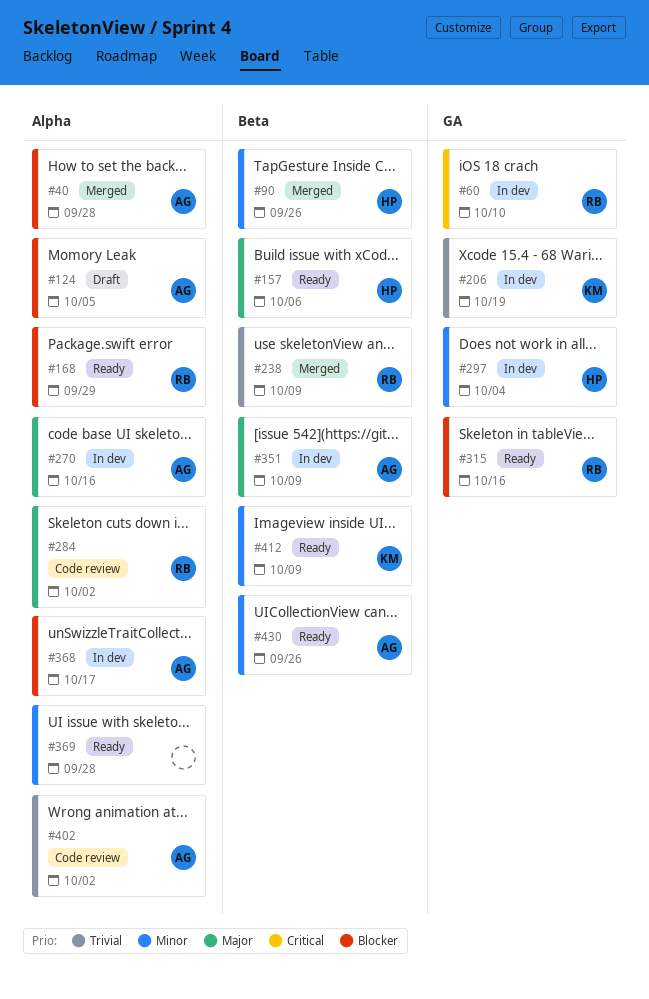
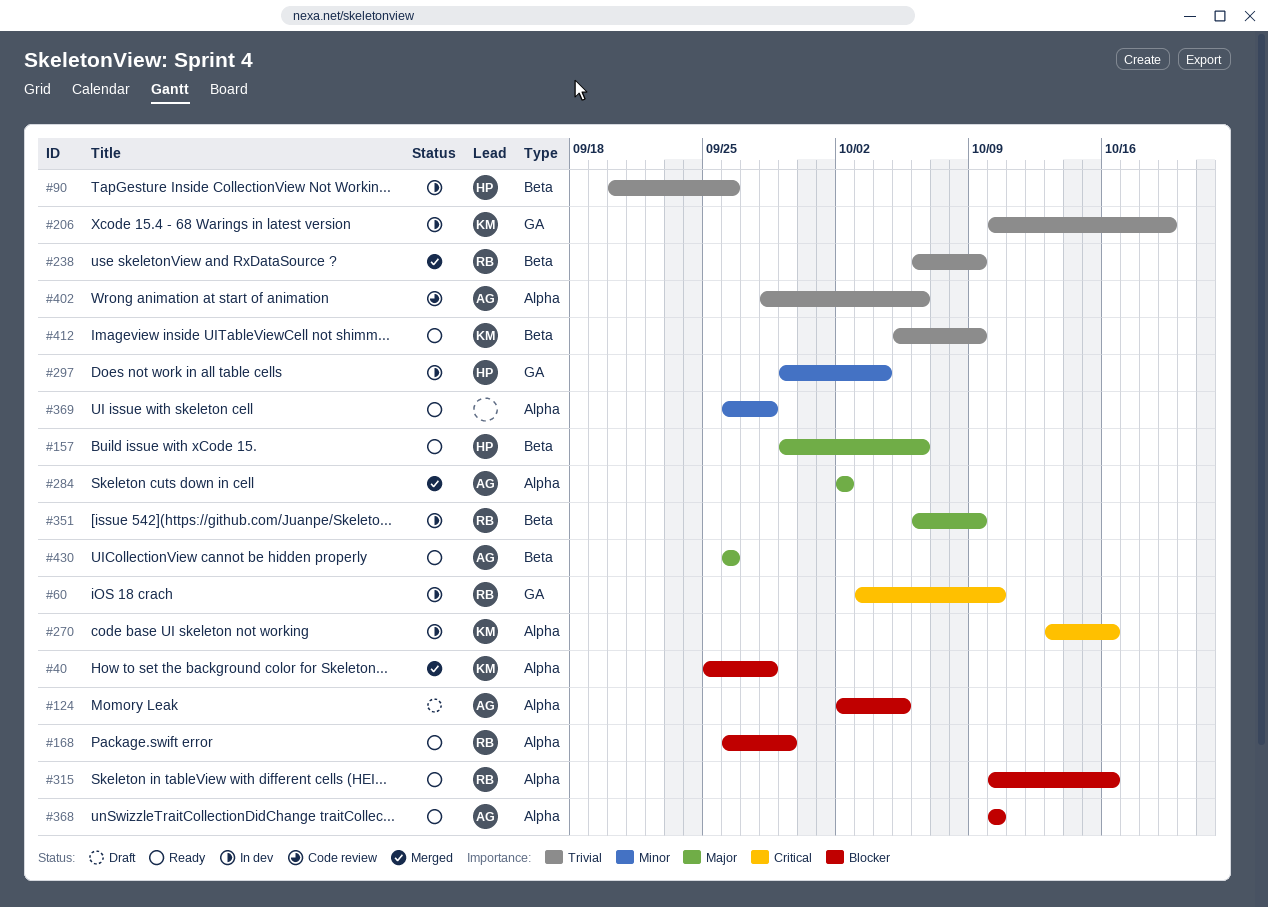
#40, owner: AG -> KM
#90, status: Merged -> In dev
#90, priority: Minor -> Trivial
#270, owner: AG -> KM
#270, priority: Major -> Critical
#284, status: Code review -> Merged
#284, owner: RB -> AG
#315, label: GA -> Alpha
#351, owner: AG -> RB
#368, status: In dev -> Ready
#368, due: Oct 17 -> Oct 10
#402, due: Oct 2 -> Oct 6
#412, priority: Minor -> Trivial
#430, priority: Minor -> Major

